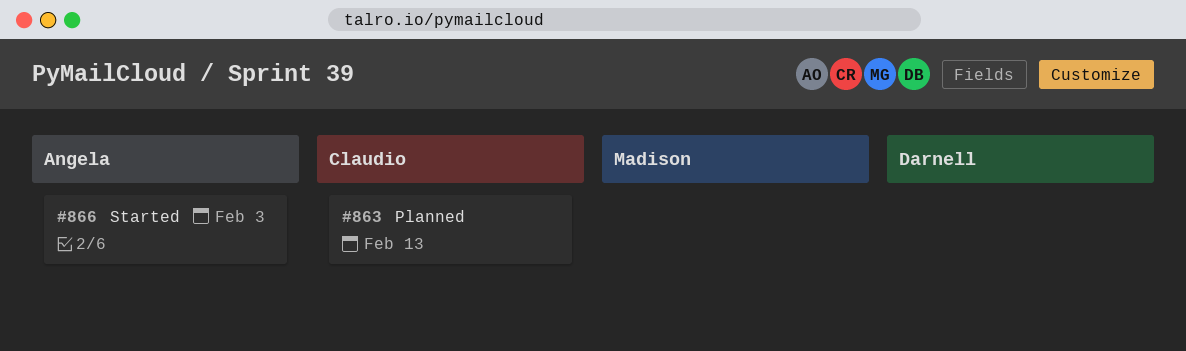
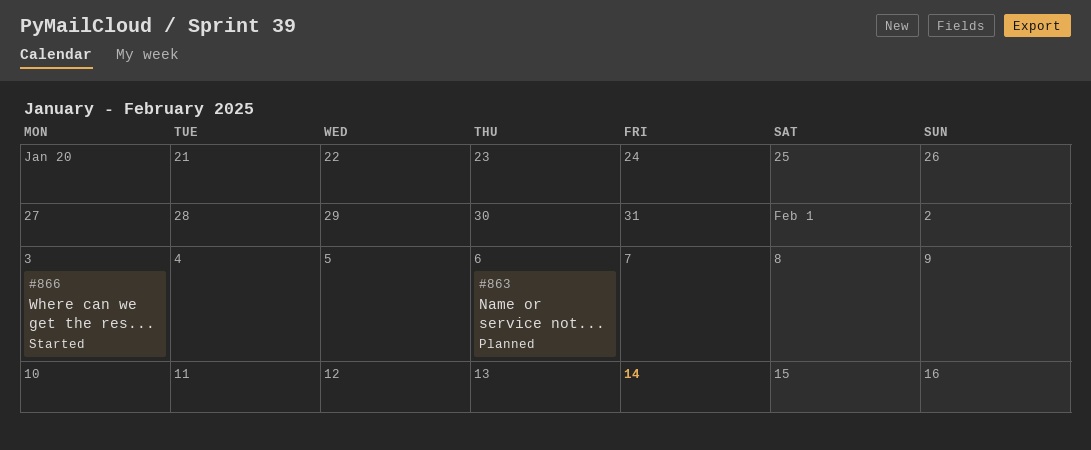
#863, due: Feb 13 -> Feb 6

